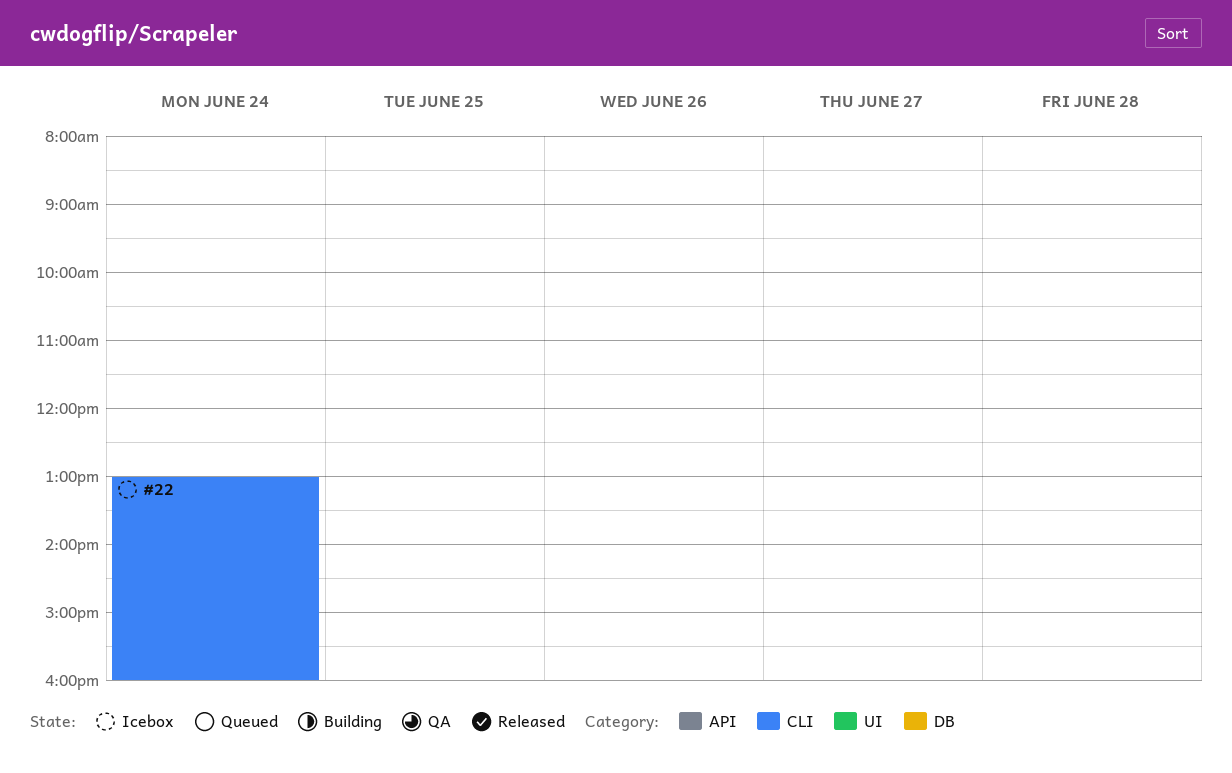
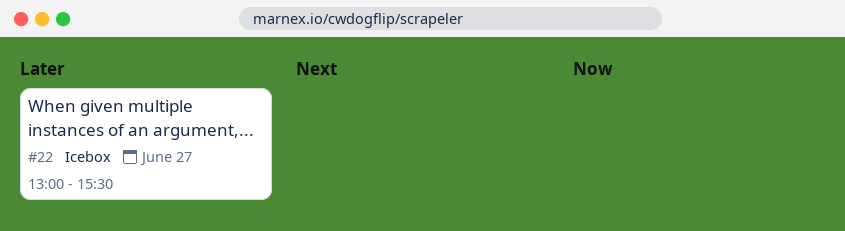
#22, day: Jun 24 -> Jun 27
#22, ends: 16:00 -> 15:30

